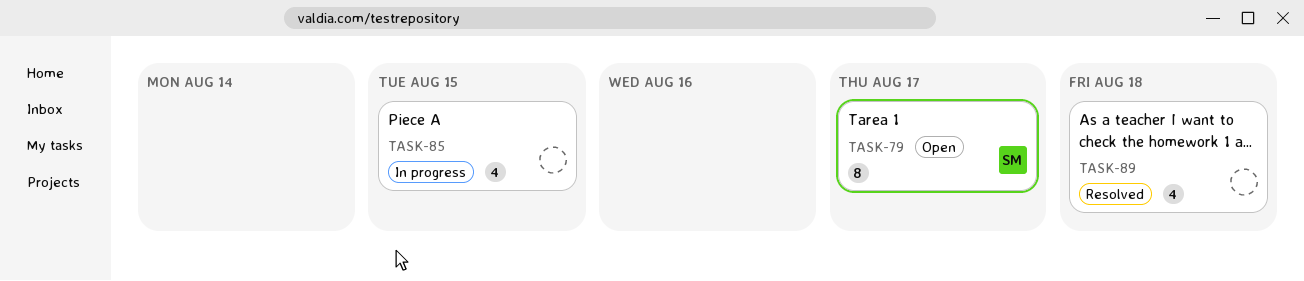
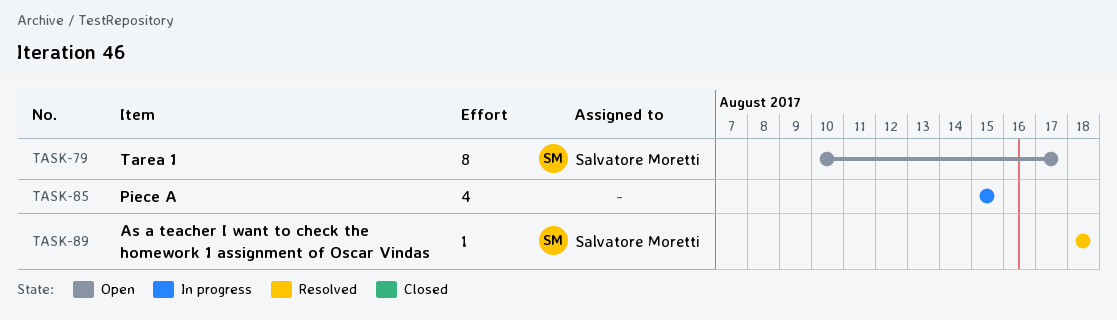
TASK-89, owner: none -> Salvatore Moretti
TASK-89, estimate: 4 -> 1

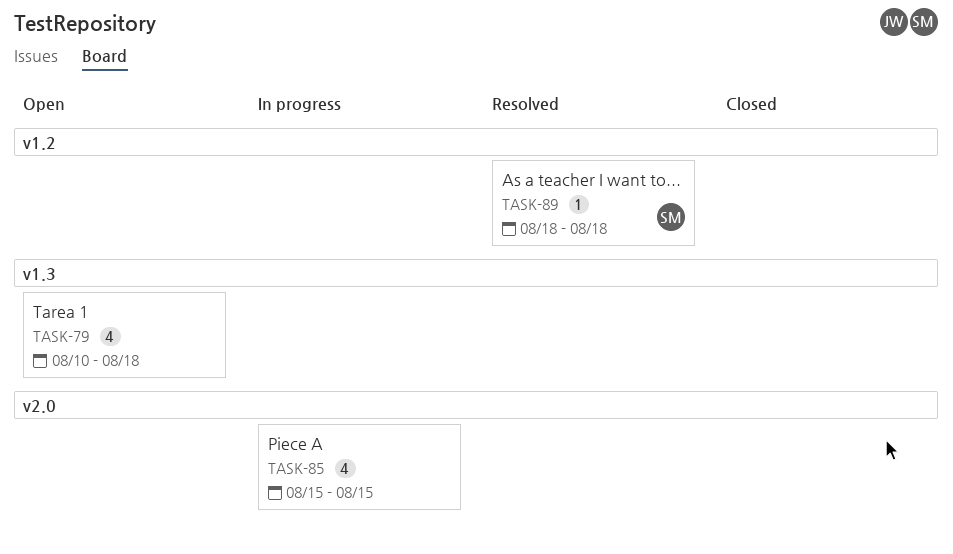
TASK-79, owner: Salvatore Moretti -> none
TASK-79, estimate: 8 -> 4
TASK-79, due: Aug 17 -> Aug 18

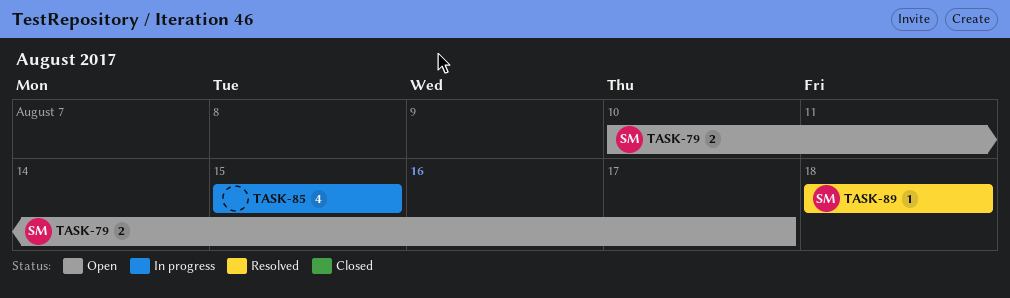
TASK-79, owner: none -> SM
TASK-79, estimate: 4 -> 2
TASK-79, due: Aug 18 -> Aug 17

